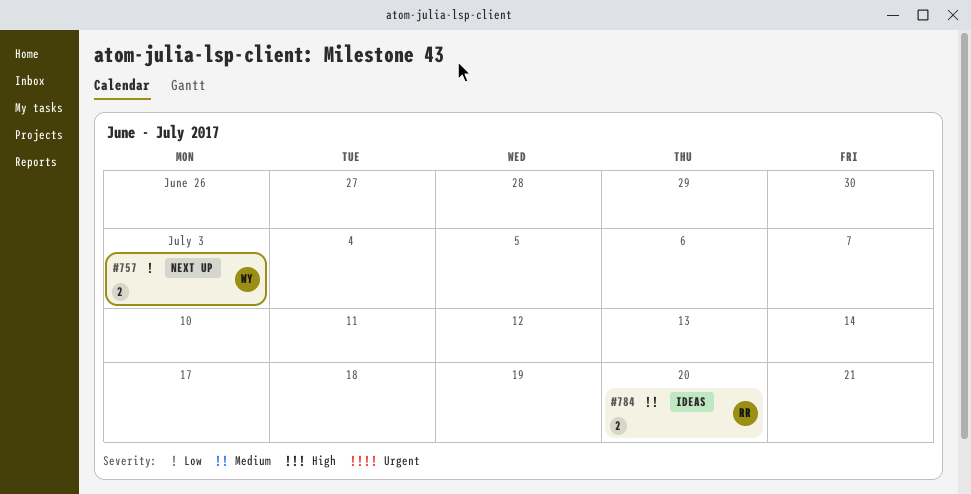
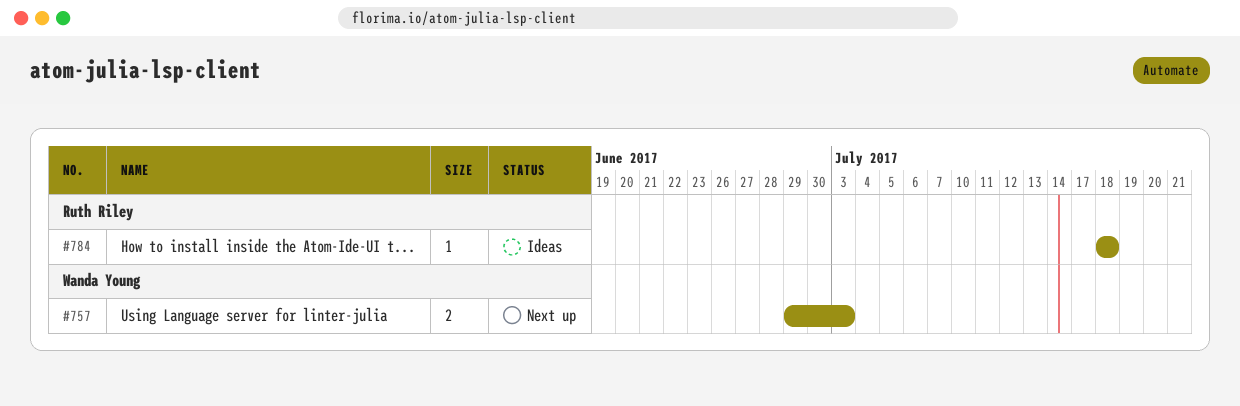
#784, estimate: 2 -> 1
#784, due: Jul 20 -> Jul 18

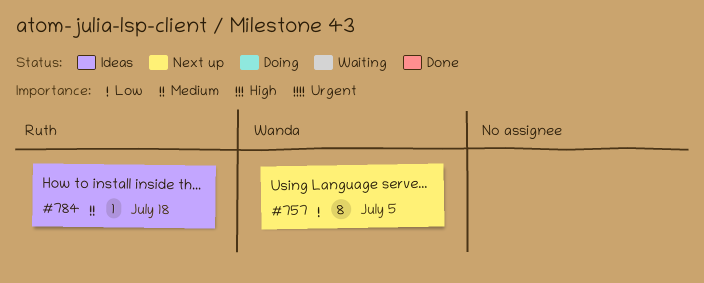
#757, estimate: 2 -> 8
#757, due: Jul 3 -> Jul 5

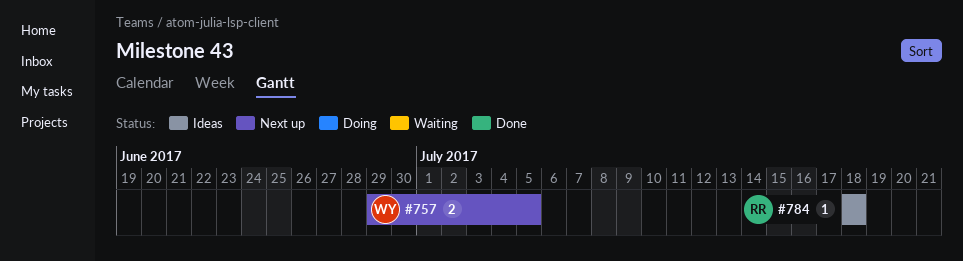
#757, estimate: 8 -> 2

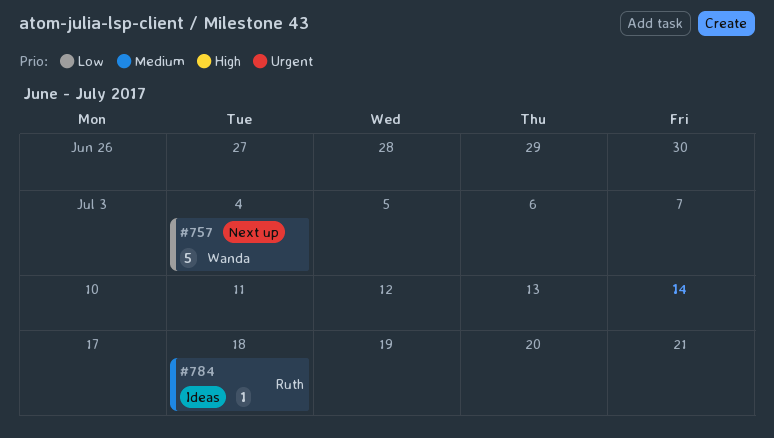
#757, estimate: 2 -> 5
#757, due: Jul 5 -> Jul 4

